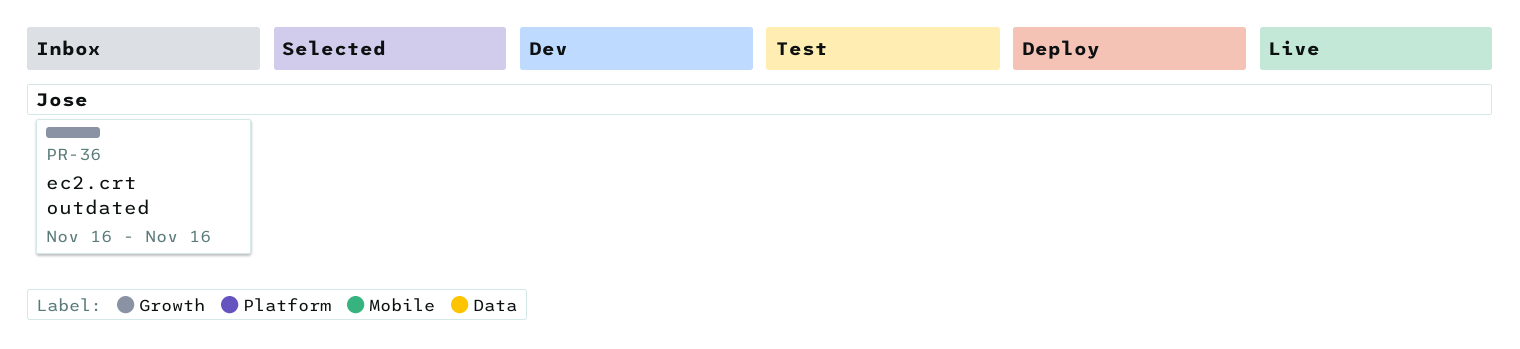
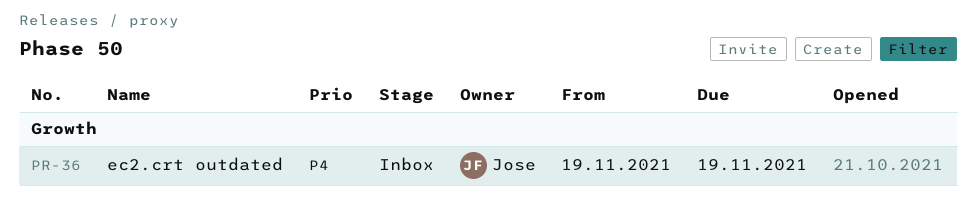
PR-36, start: Nov 16 -> Nov 19
PR-36, due: Nov 16 -> Nov 19

